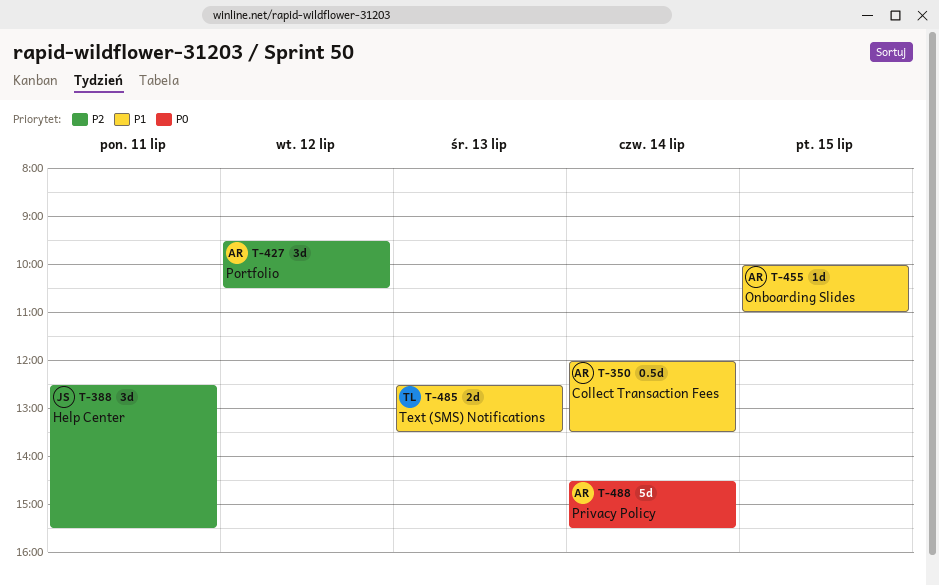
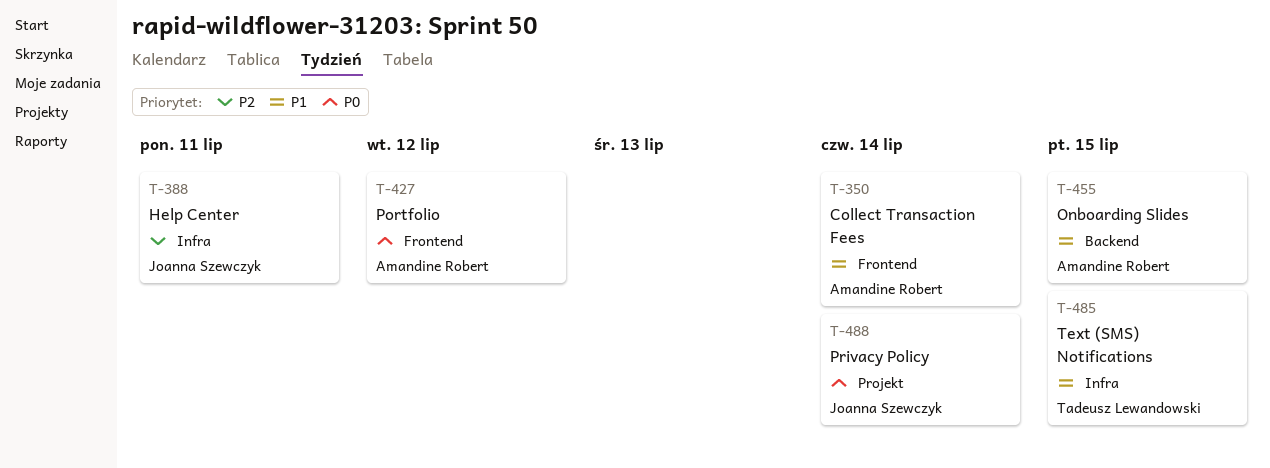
T-427, priority: P2 -> P0
T-485, day: Jul 13 -> Jul 15
T-488, owner: Amandine Robert -> Joanna Szewczyk

